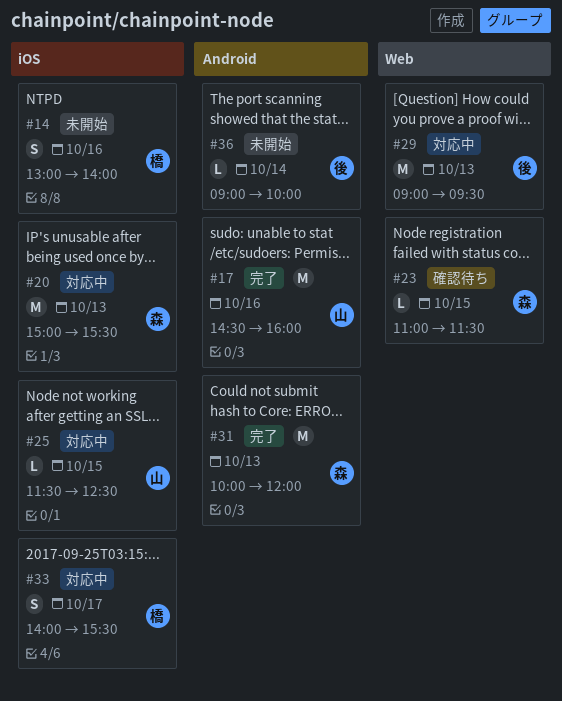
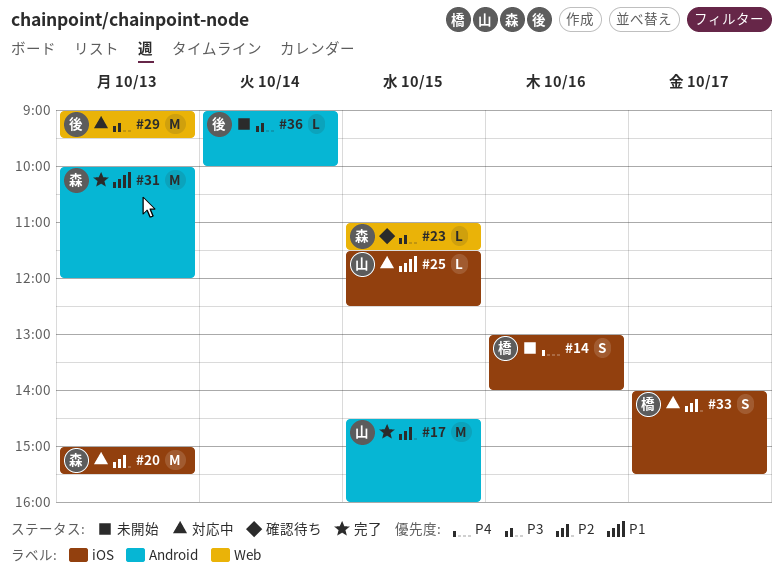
#17, day: Oct 16 -> Oct 15

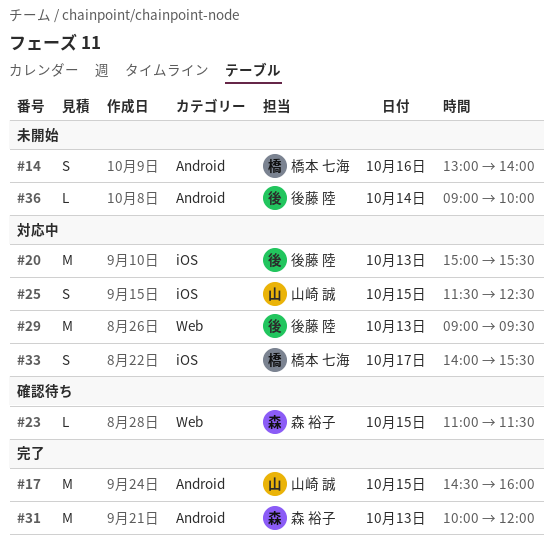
#14, label: iOS -> Android
#20, owner: 森 裕子 -> 後藤 陸
#25, estimate: L -> S

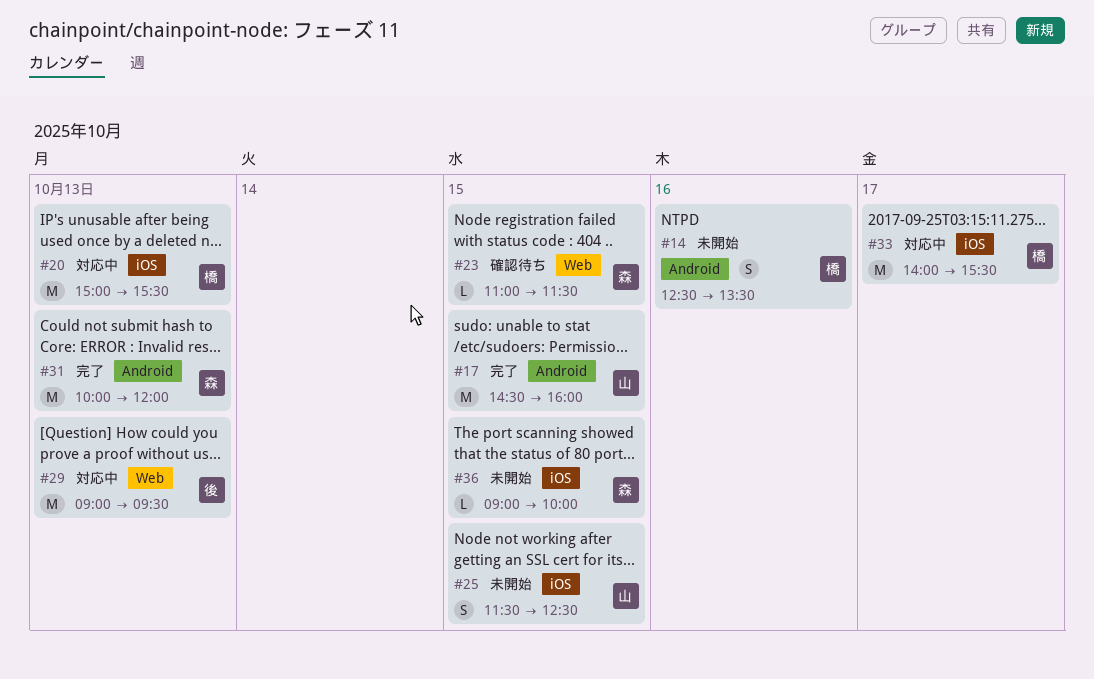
#14, begins: 13:00 -> 12:30
#14, ends: 14:00 -> 13:30
#20, owner: 後藤 陸 -> 橋本 七海
#25, status: 対応中 -> 未開始
#33, estimate: S -> M
#36, owner: 後藤 陸 -> 森 裕子
#36, label: Android -> iOS
#36, day: Oct 14 -> Oct 15

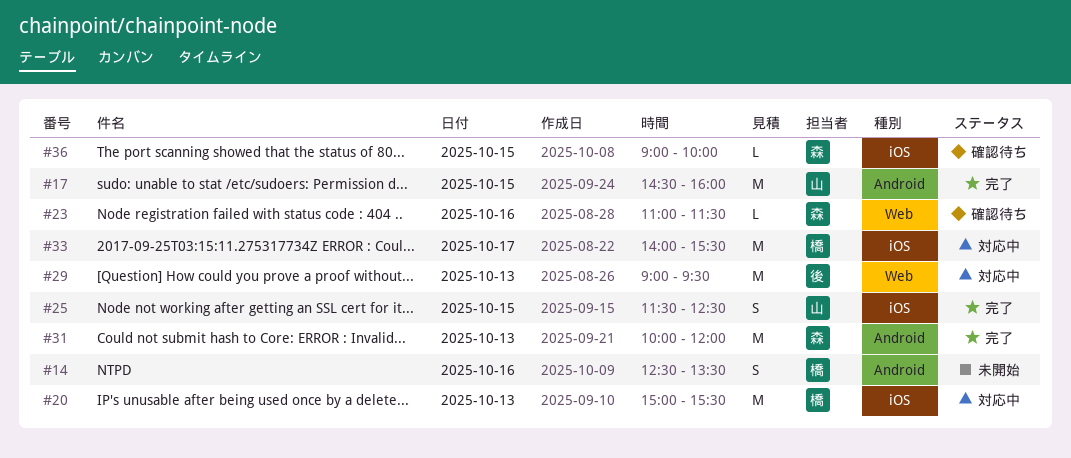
#23, day: Oct 15 -> Oct 16
#25, status: 未開始 -> 完了
#36, status: 未開始 -> 確認待ち

